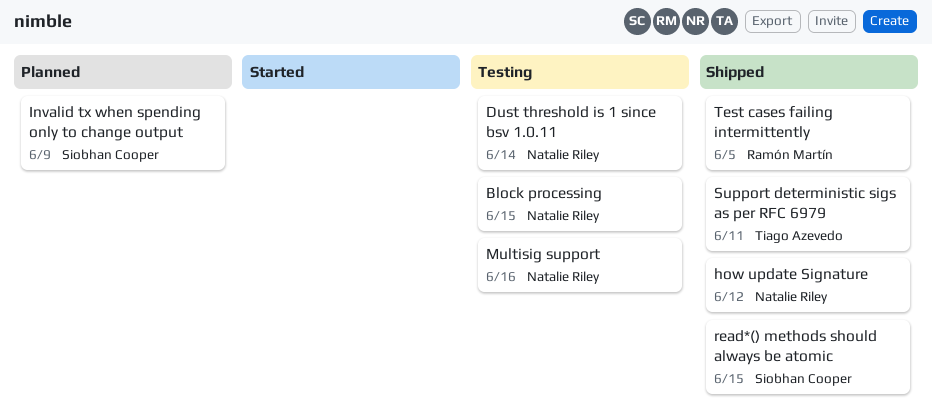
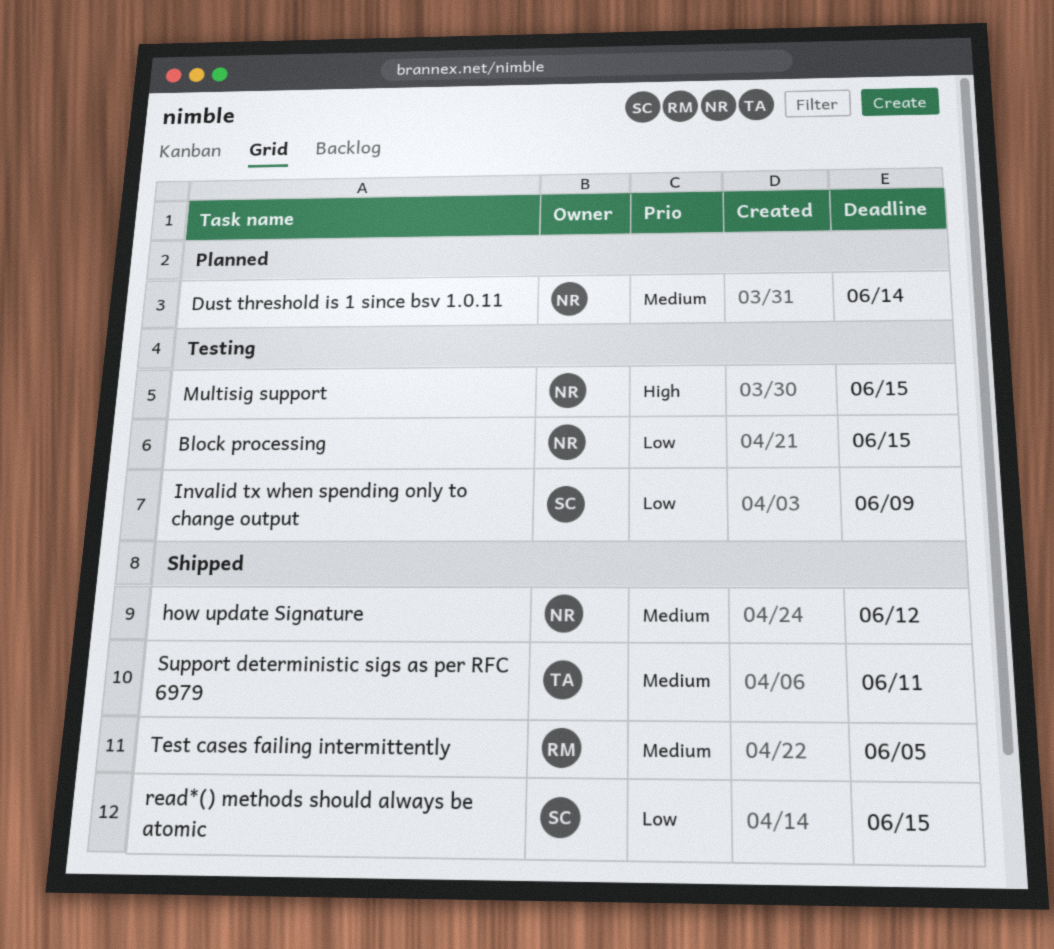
Dust threshold is 1 since bsv 1.0.11, status: Testing -> Planned
Invalid tx when spending only to change output, status: Planned -> Testing
Multisig support, due: Jun 16 -> Jun 15

